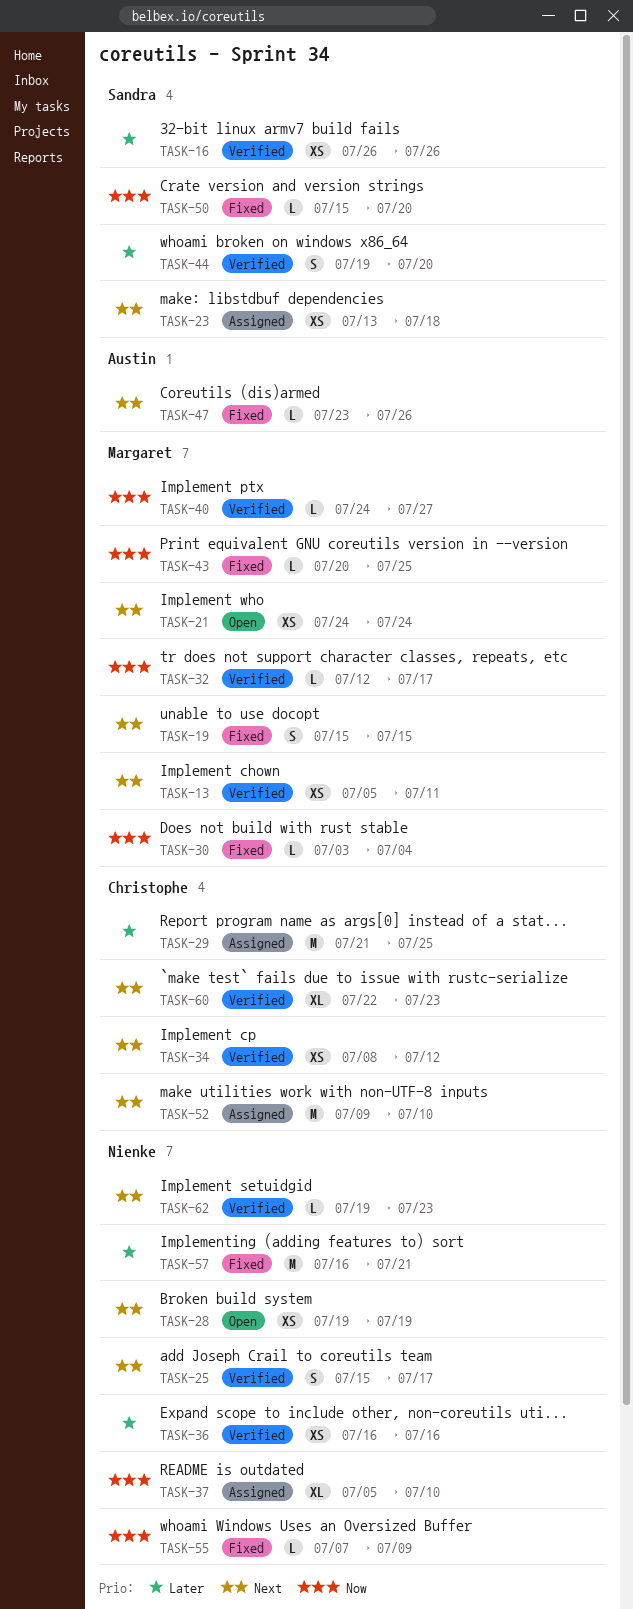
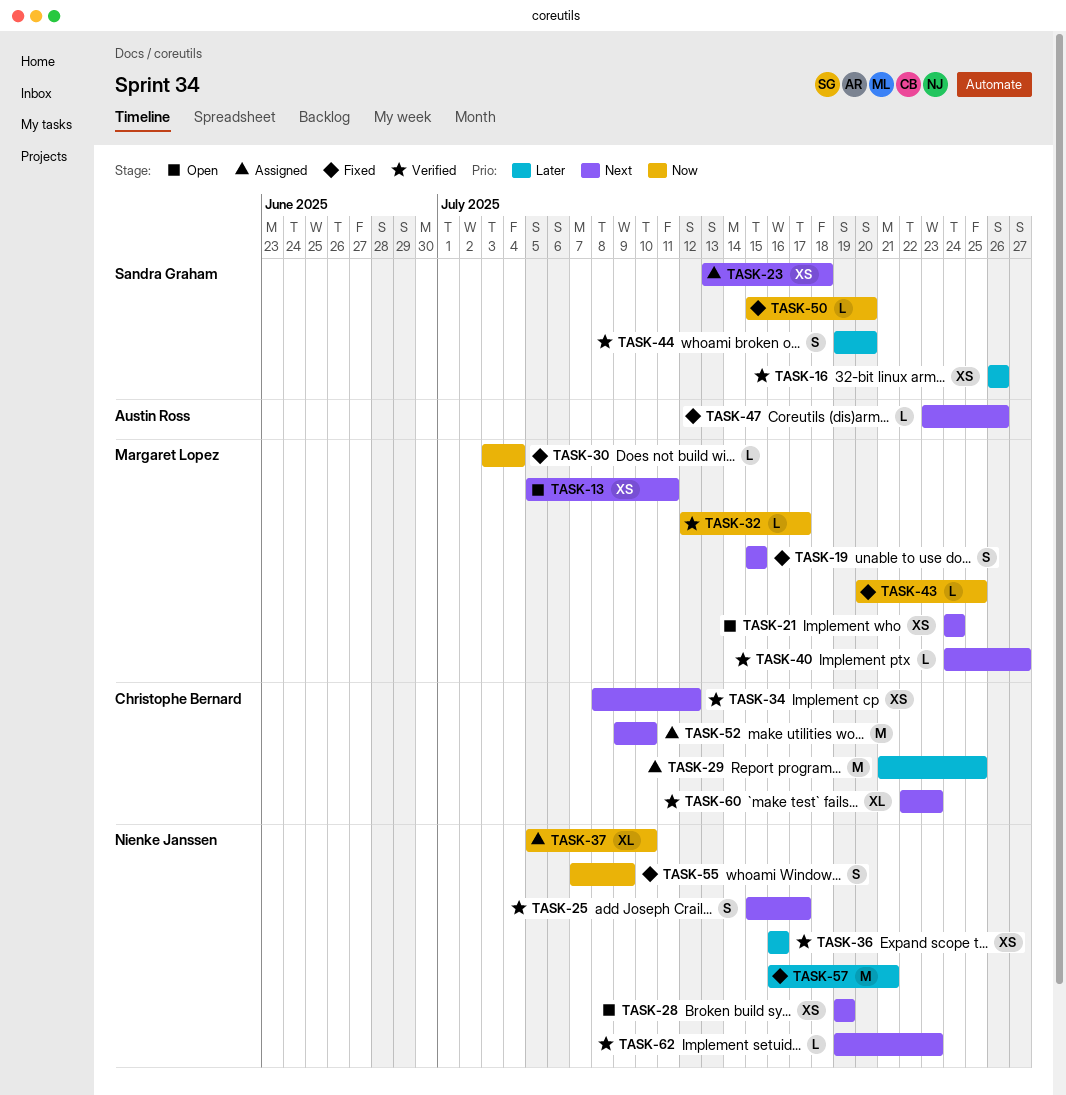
TASK-13, status: Verified -> Open
TASK-40, priority: Now -> Next
TASK-55, estimate: L -> S

